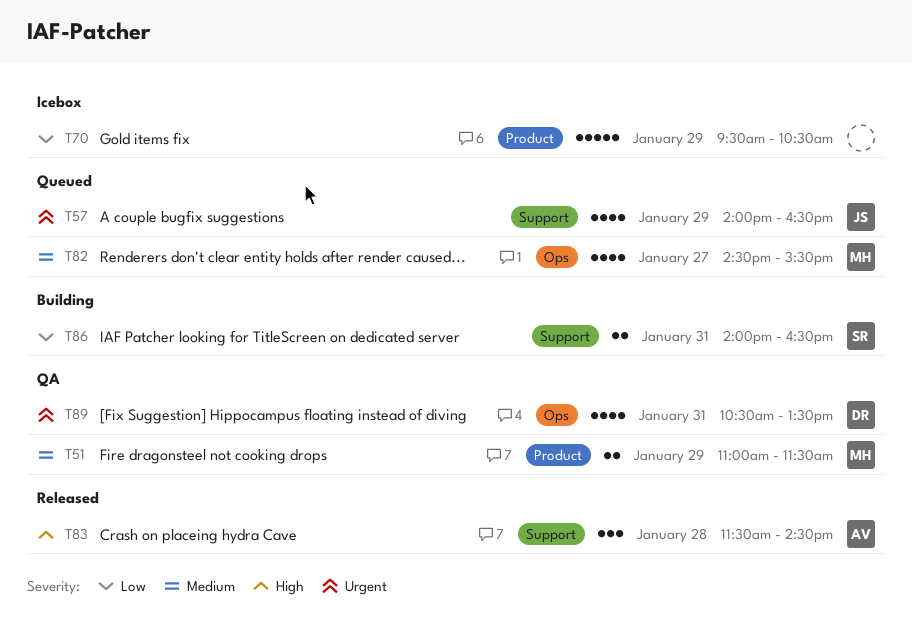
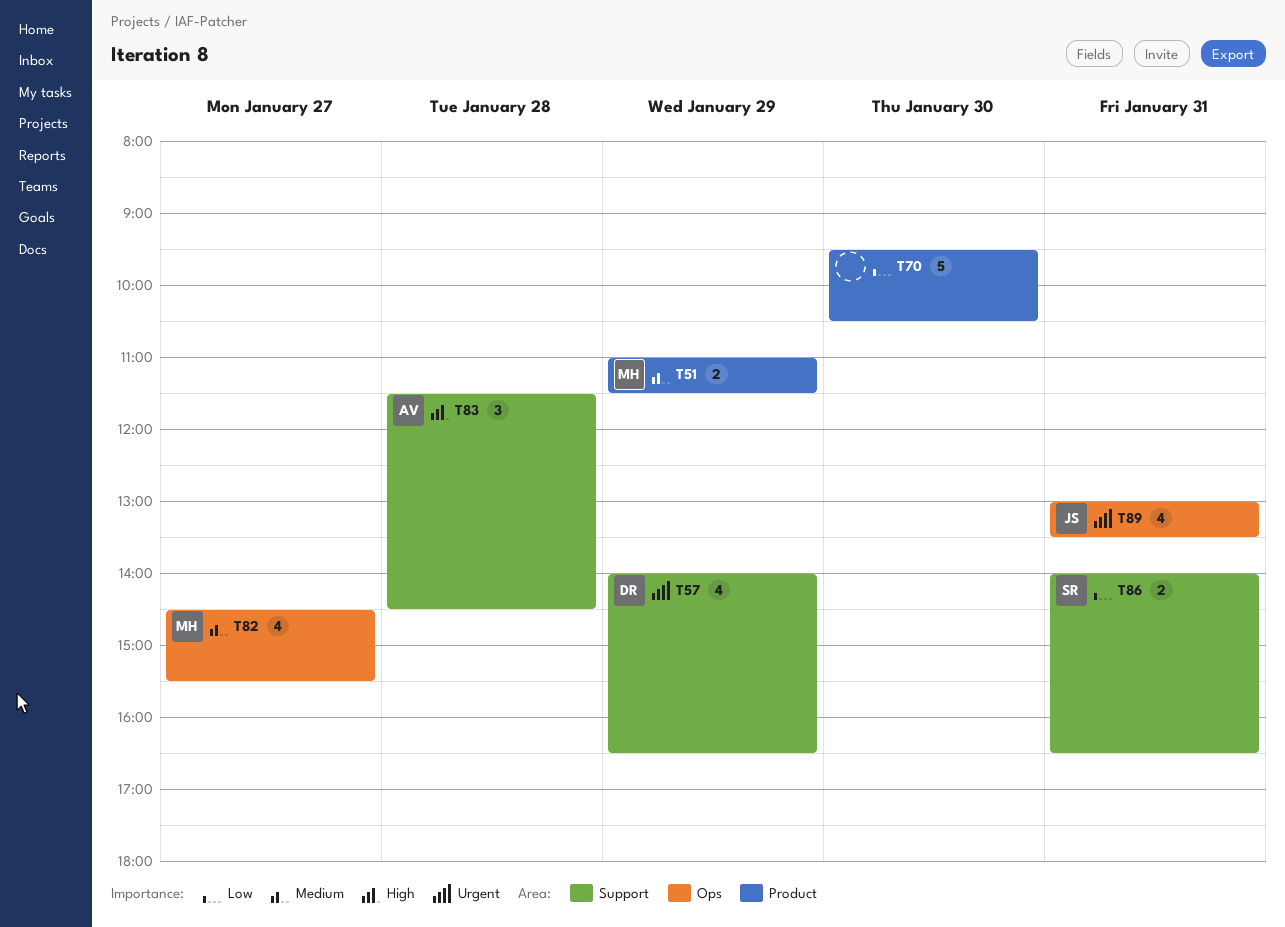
T57, owner: JS -> DR
T70, day: Jan 29 -> Jan 30
T89, owner: DR -> JS
T89, begins: 10:30 -> 13:00

